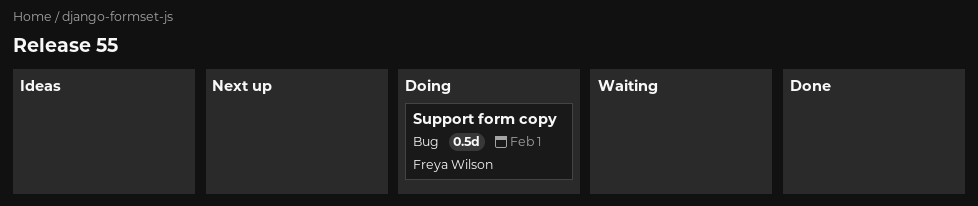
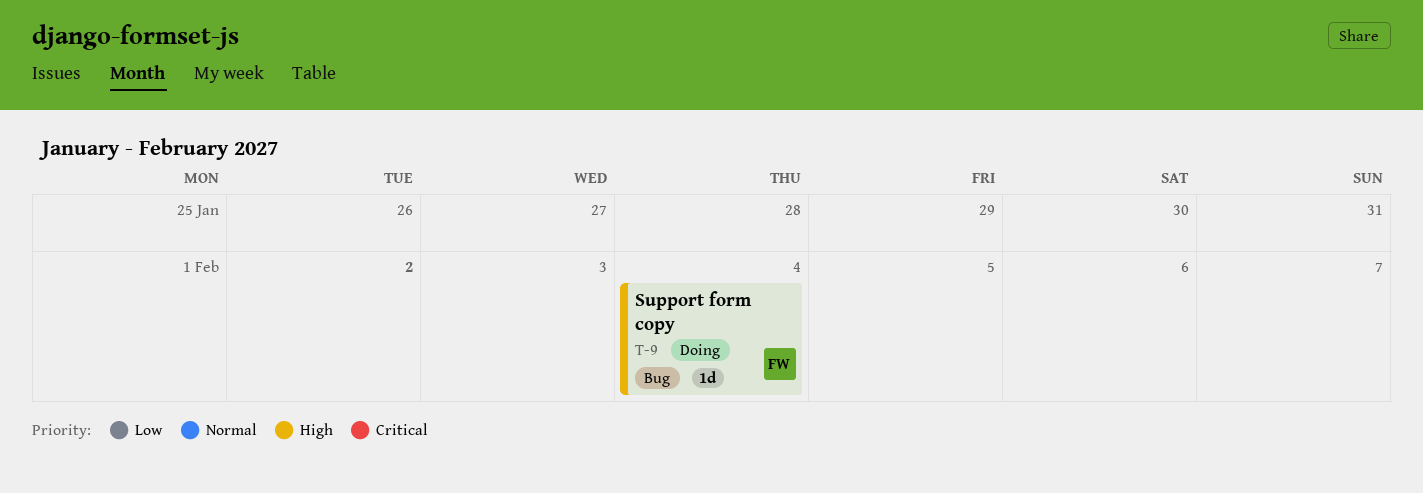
Support form copy, estimate: 0.5d -> 1d
Support form copy, due: Feb 1 -> Feb 4

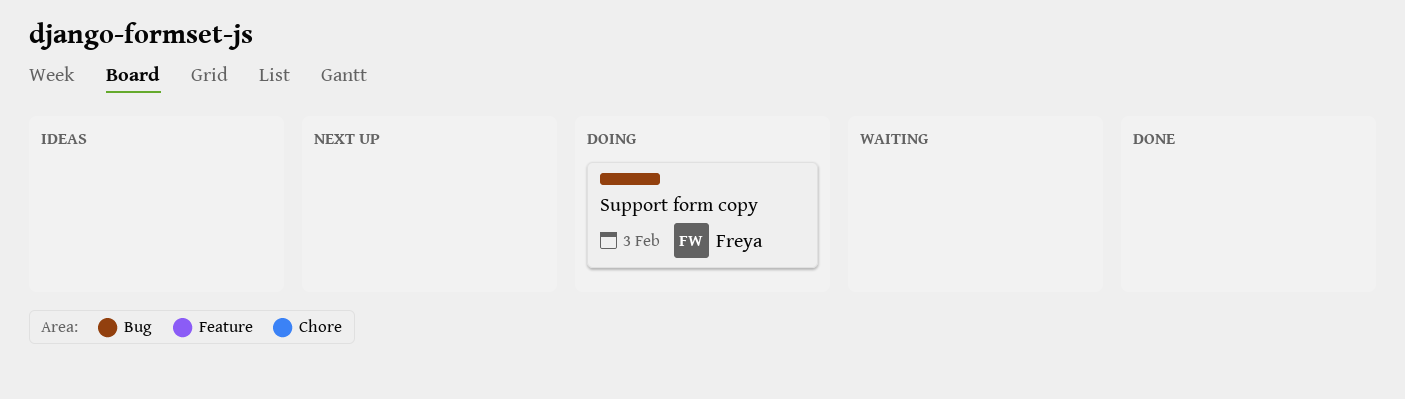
Support form copy, due: Feb 4 -> Feb 3

